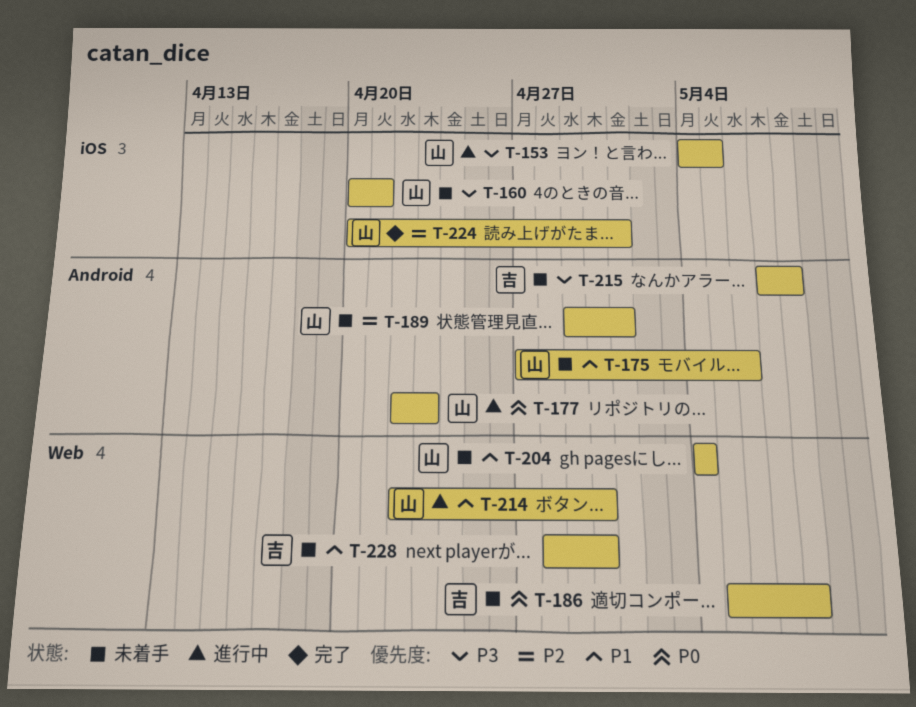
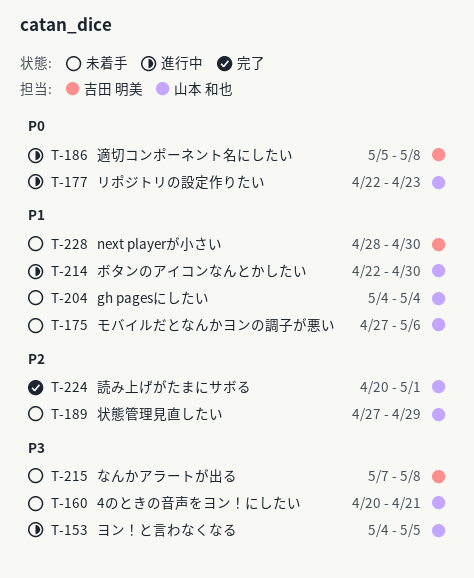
T-186, status: 未着手 -> 進行中
T-189, start: Apr 29 -> Apr 27
T-189, due: May 1 -> Apr 29

